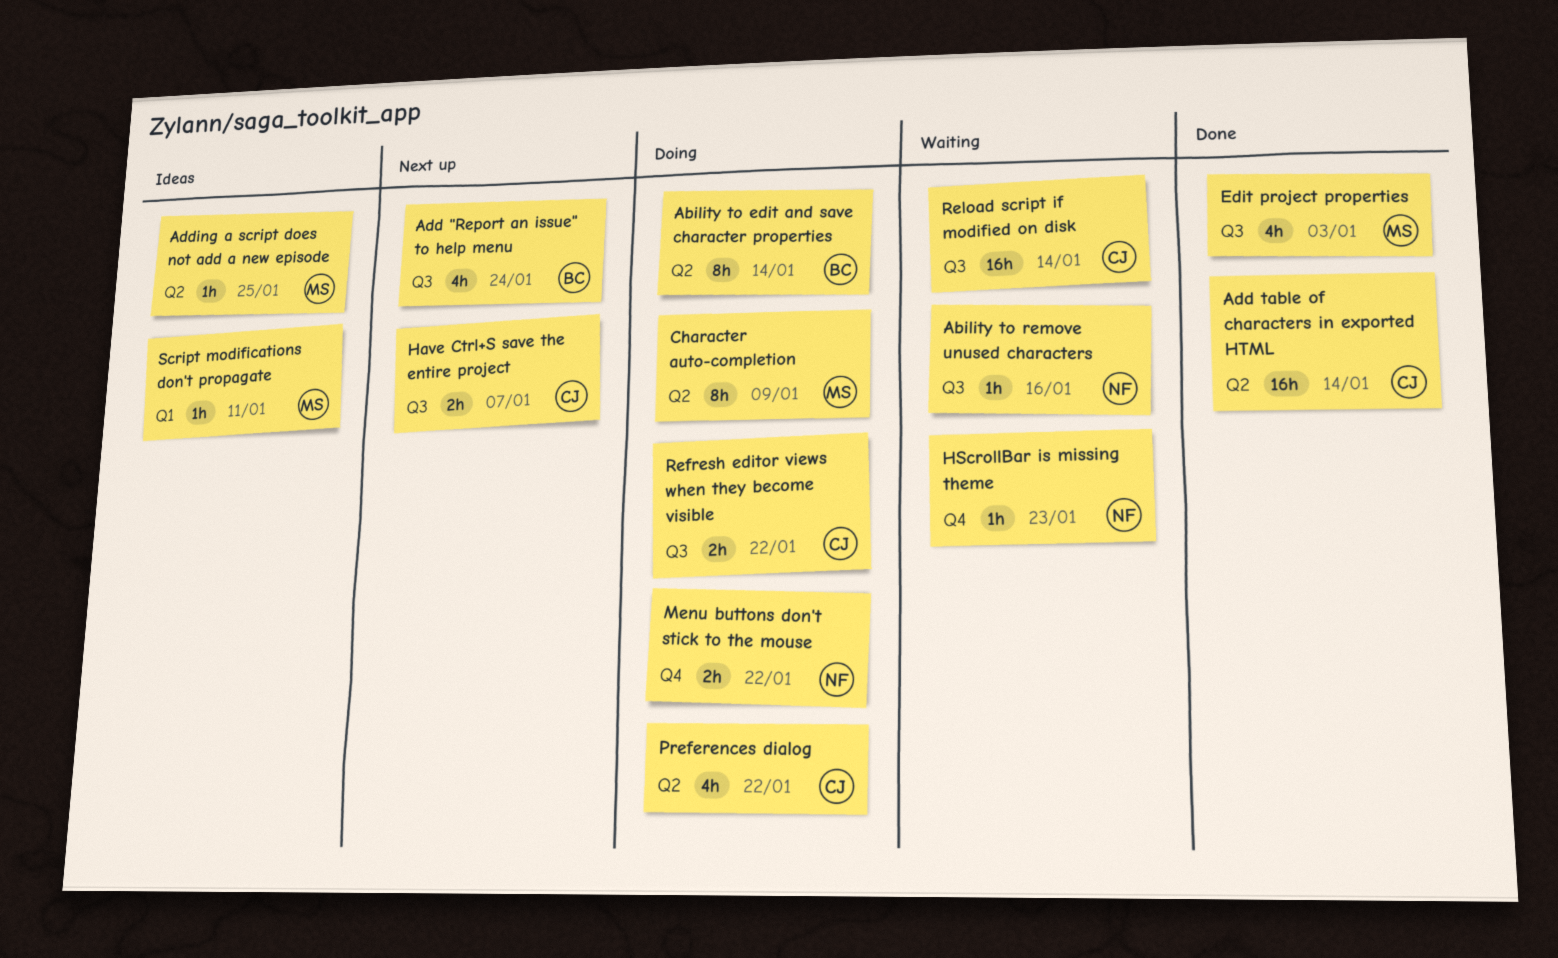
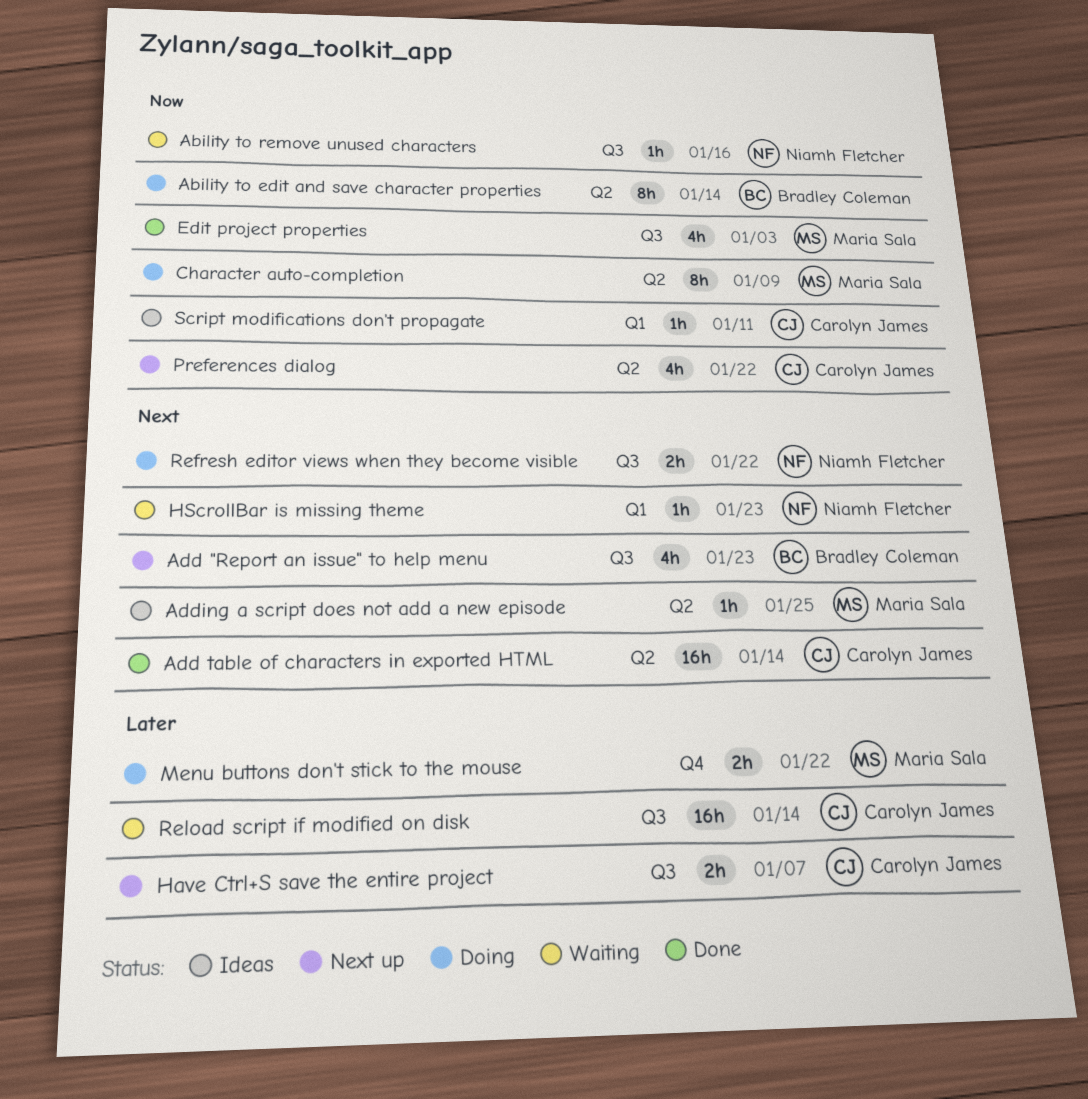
Add "Report an issue" to help menu, due: Jan 24 -> Jan 23
HScrollBar is missing theme, label: Q4 -> Q1
Menu buttons don't stick to the mouse, owner: Niamh Fletcher -> Maria Sala
Preferences dialog, status: Doing -> Next up
Refresh editor views when they become visible, owner: Carolyn James -> Niamh Fletcher
Script modifications don't propagate, owner: Maria Sala -> Carolyn James

